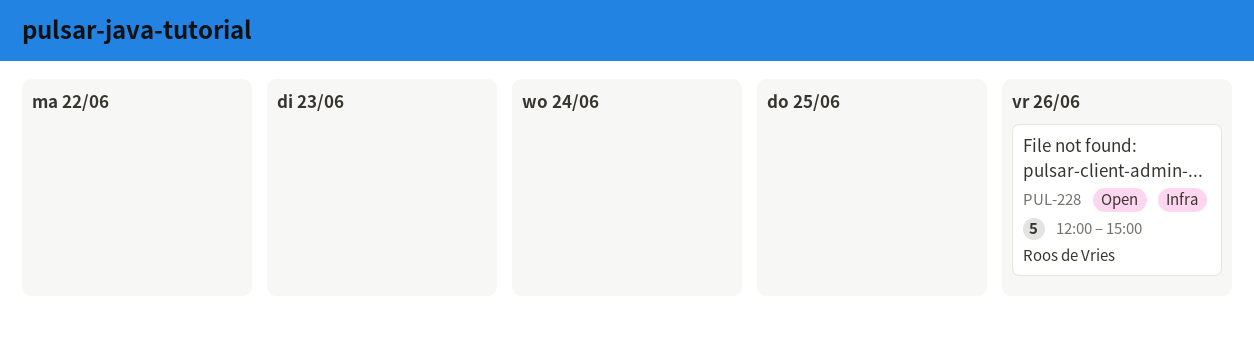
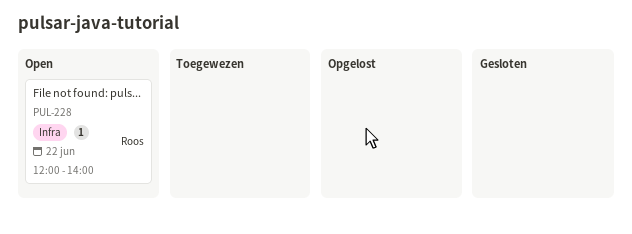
PUL-228, estimate: 5 -> 1
PUL-228, day: Jun 26 -> Jun 22
PUL-228, ends: 15:00 -> 14:00

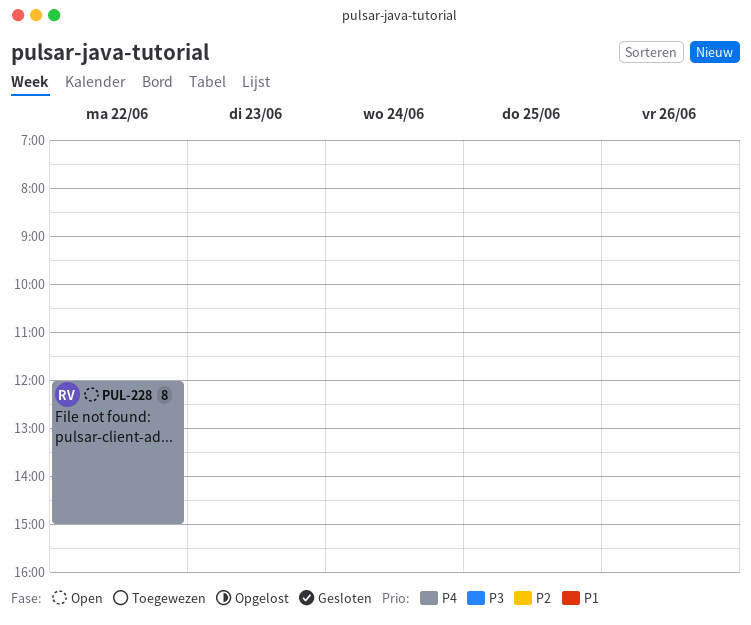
PUL-228, estimate: 1 -> 8
PUL-228, ends: 14:00 -> 15:00

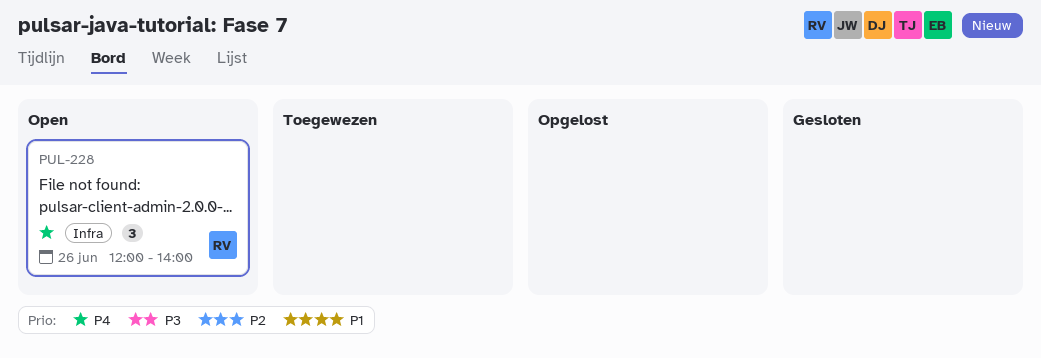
PUL-228, estimate: 8 -> 3
PUL-228, day: Jun 22 -> Jun 26
PUL-228, ends: 15:00 -> 14:00

